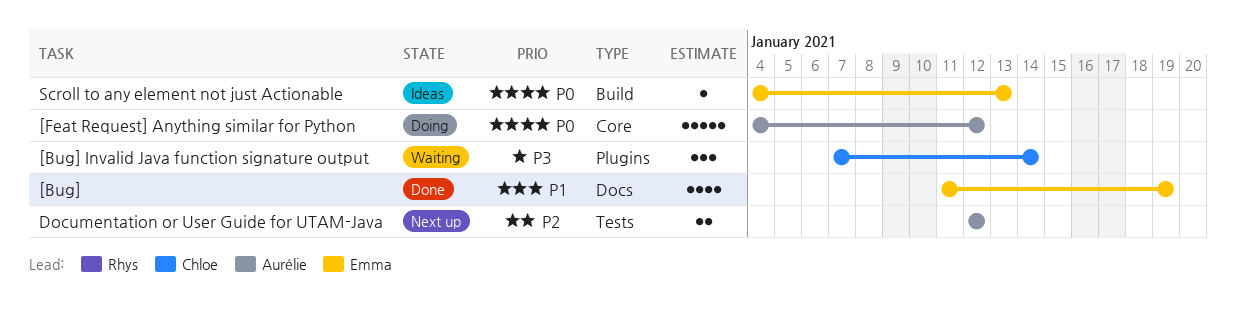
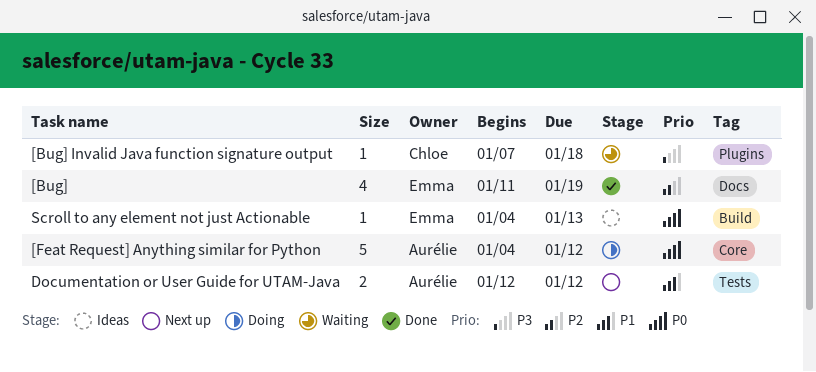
[Bug], priority: P1 -> P2
[Bug] Invalid Java function signature output, estimate: 3 -> 1
[Bug] Invalid Java function signature output, due: Jan 14 -> Jan 18
Documentation or User Guide for UTAM-Java, priority: P2 -> P1

